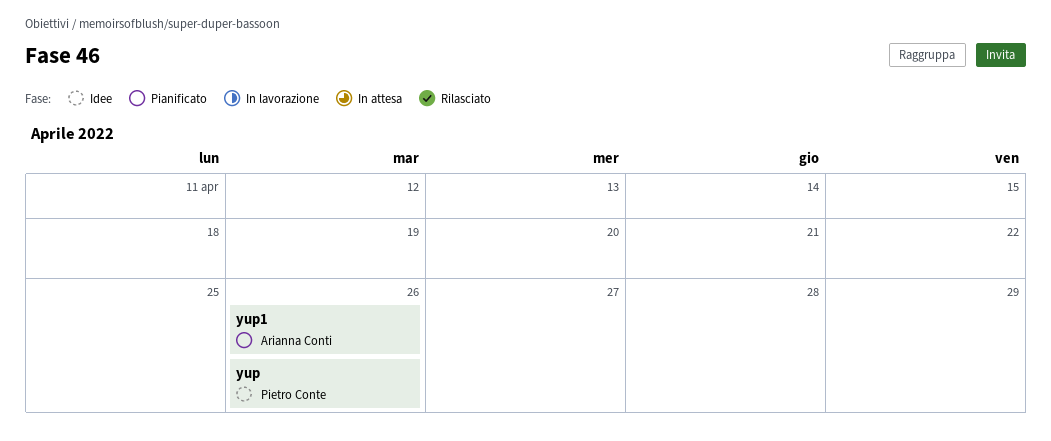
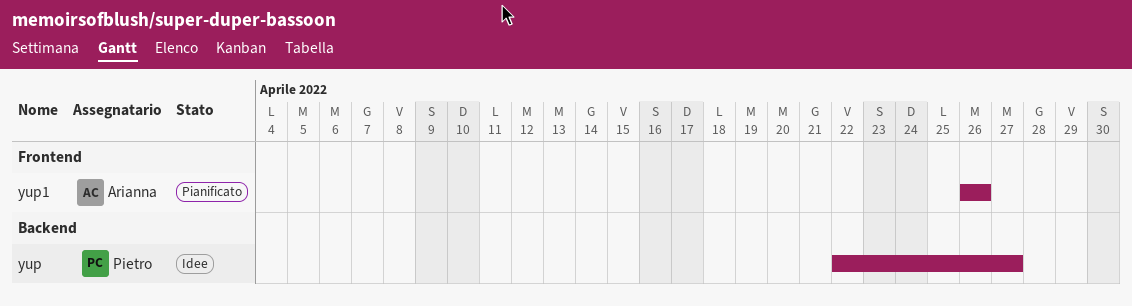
yup, due: Apr 26 -> Apr 27

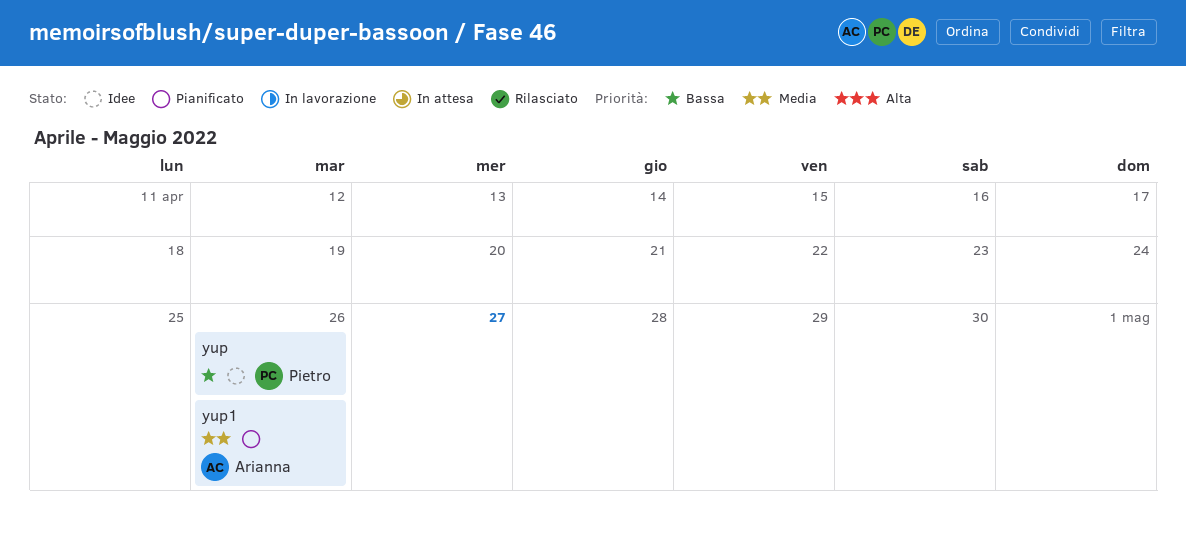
yup, due: Apr 27 -> Apr 26

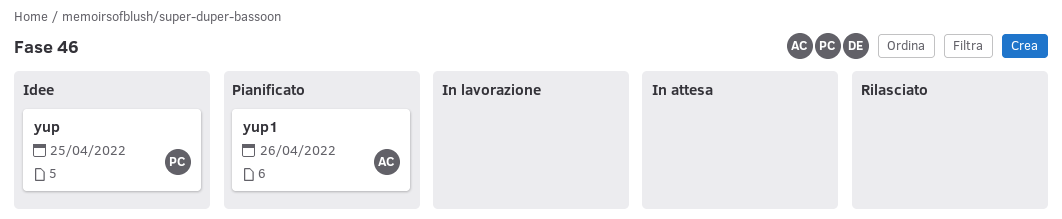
yup, due: Apr 26 -> Apr 25

